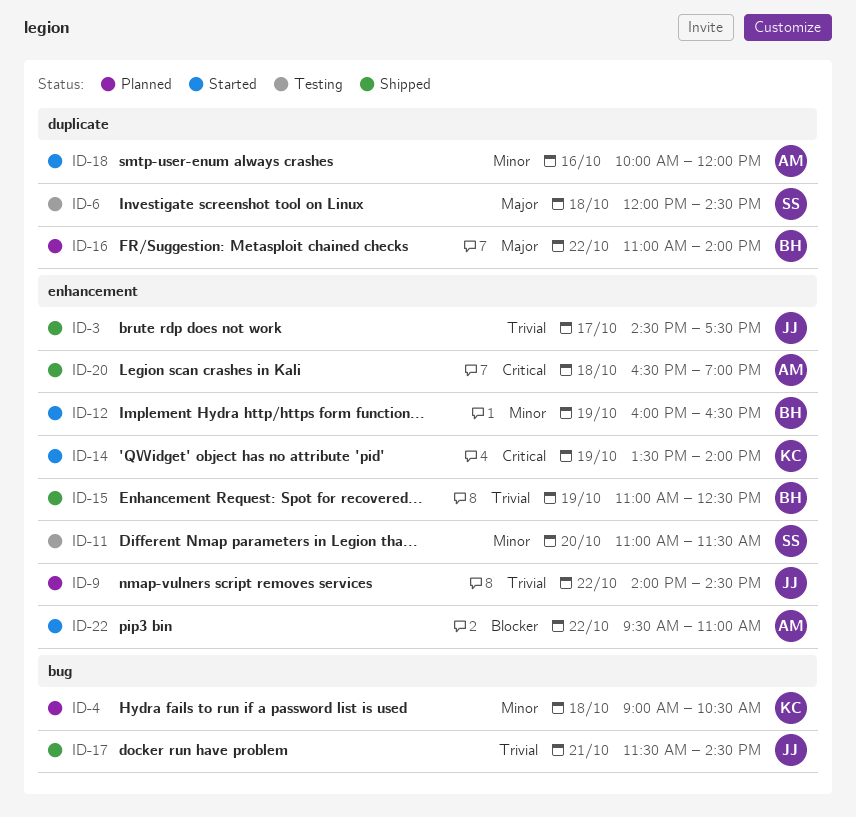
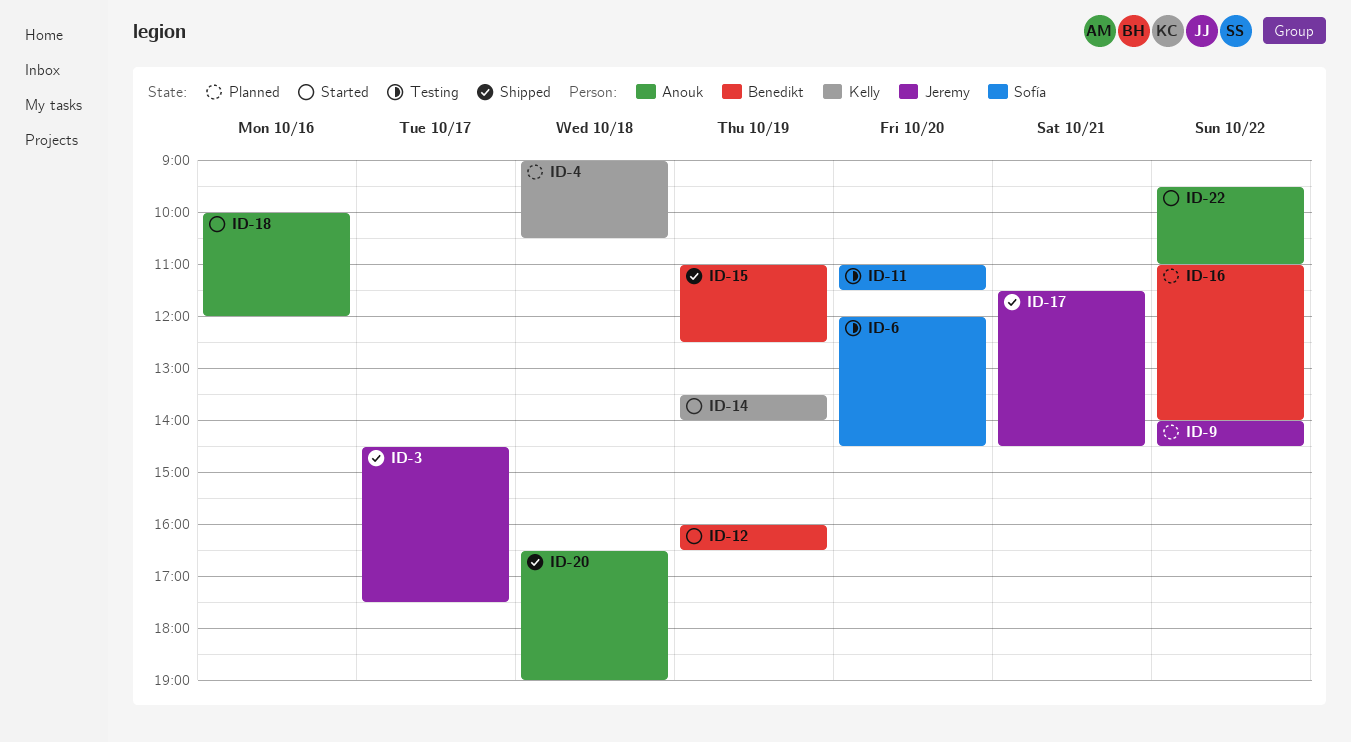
ID-6, day: Oct 18 -> Oct 20

